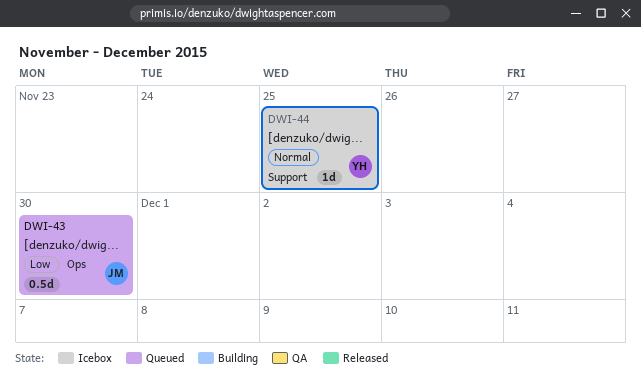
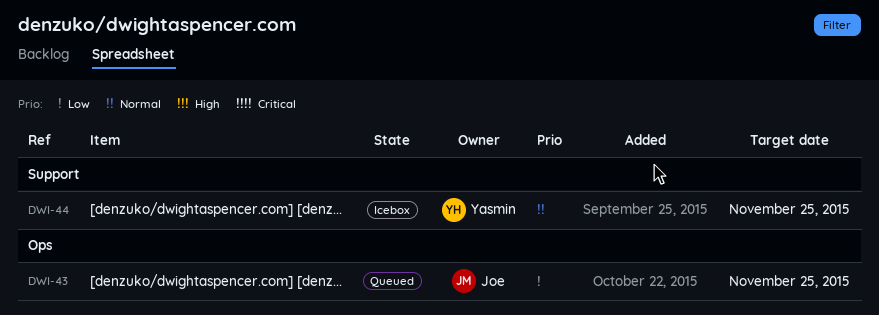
DWI-43, due: Nov 30 -> Nov 25

